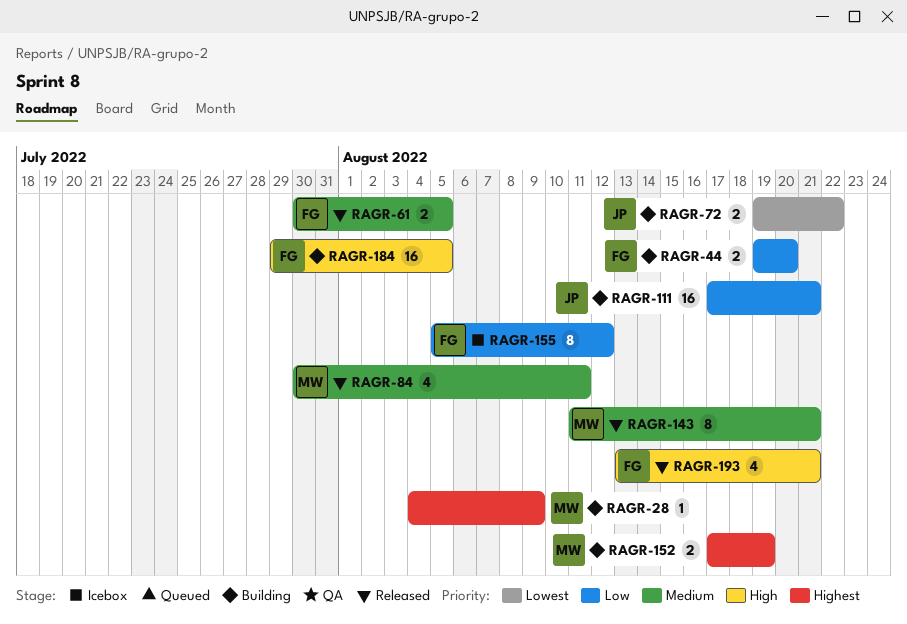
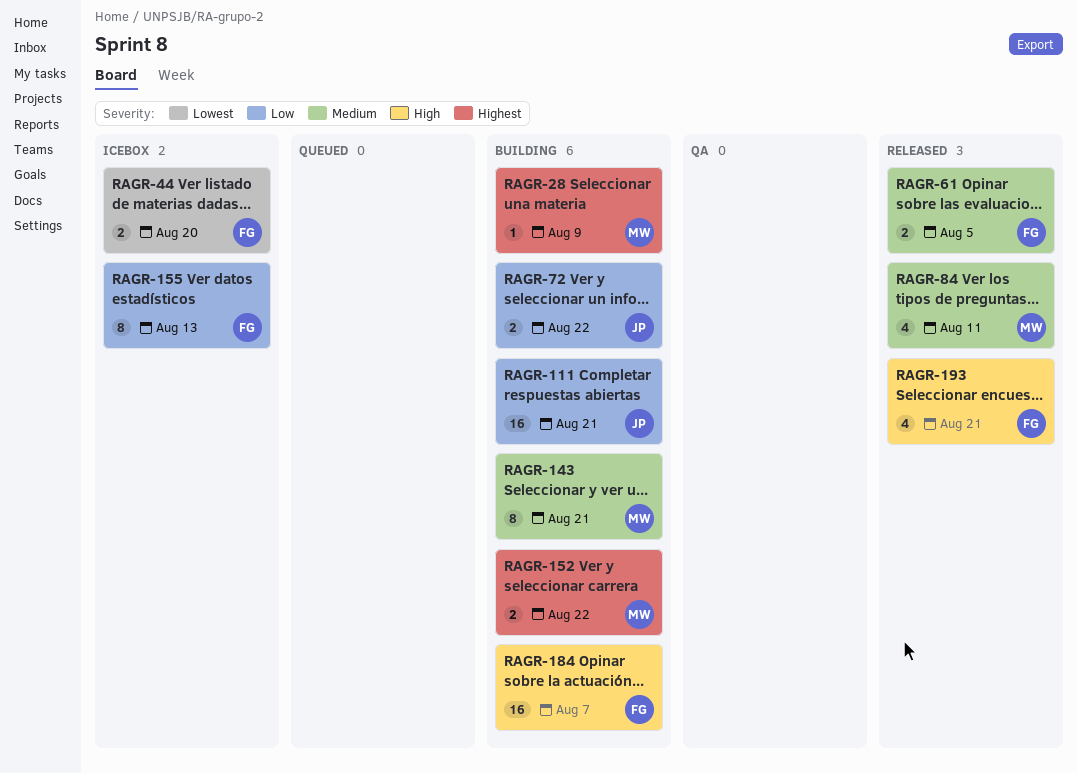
RAGR-44, status: Building -> Icebox
RAGR-44, priority: Low -> Lowest
RAGR-72, priority: Lowest -> Low
RAGR-143, status: Released -> Building
RAGR-152, due: Aug 19 -> Aug 22
RAGR-155, due: Aug 12 -> Aug 13
RAGR-184, due: Aug 5 -> Aug 7

